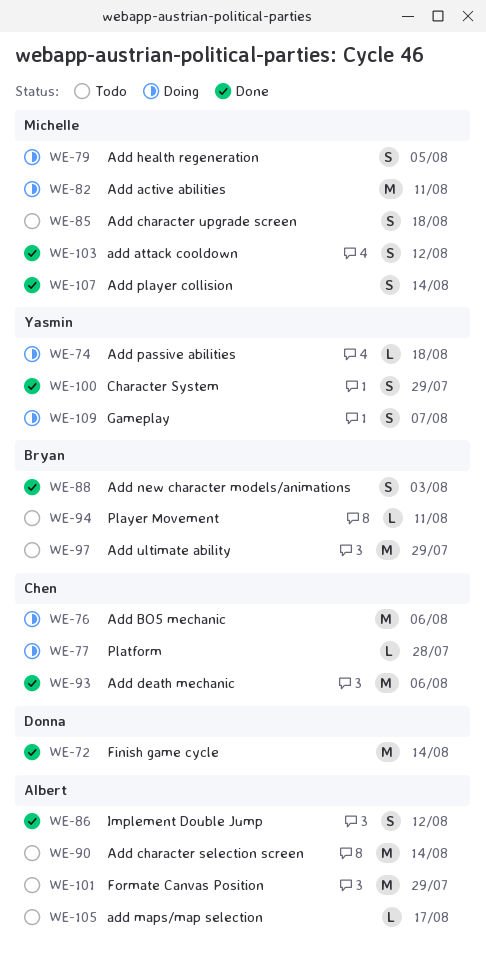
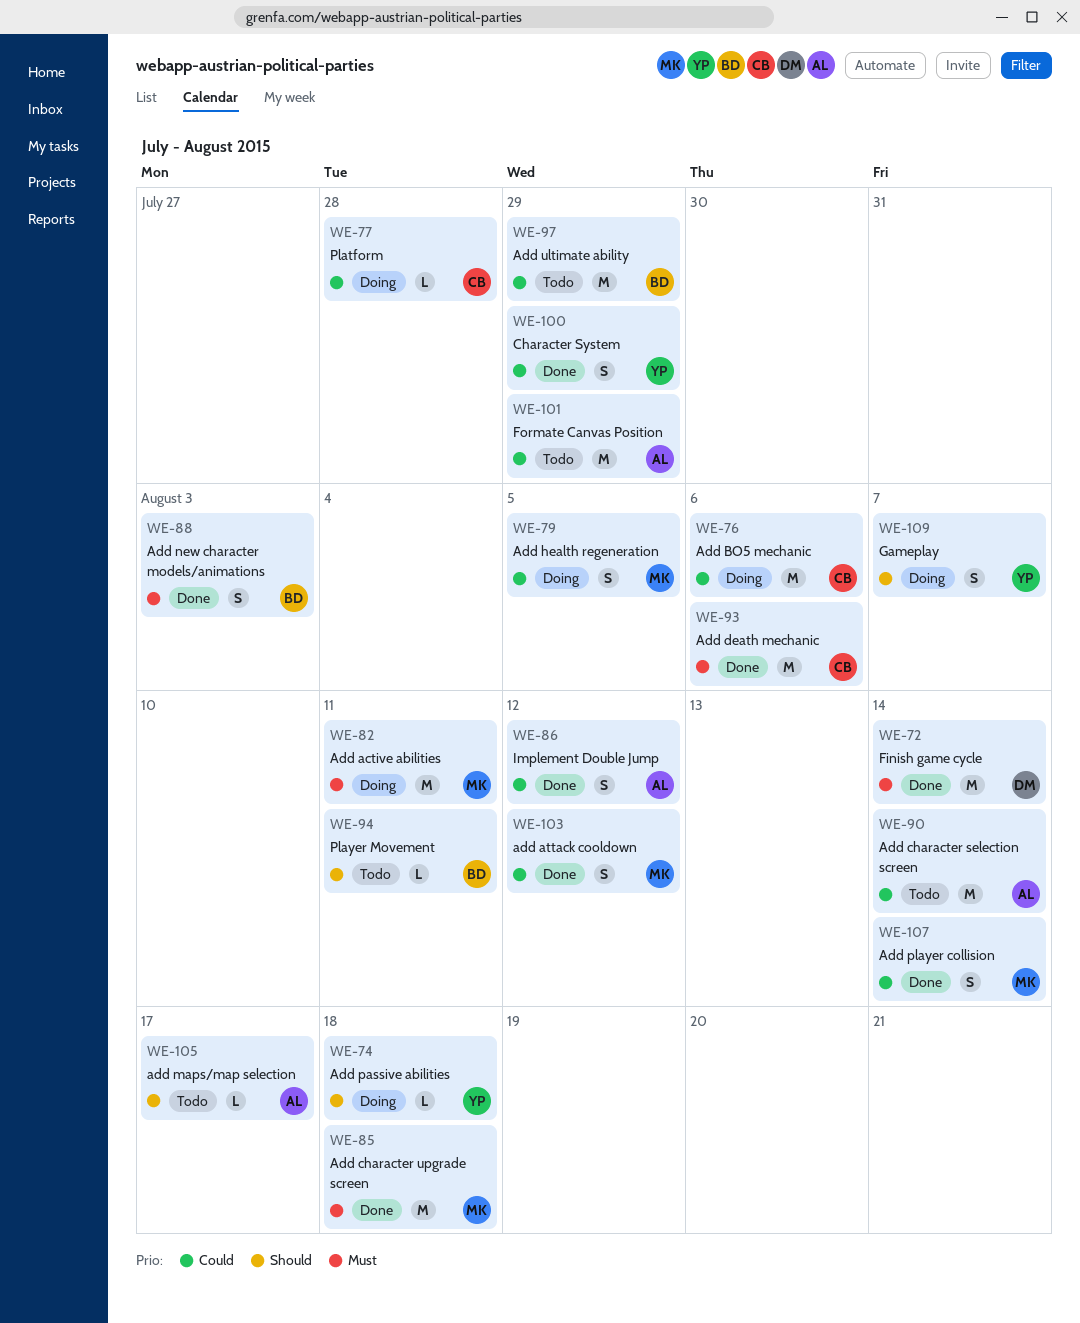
WE-85, status: Todo -> Done
WE-85, estimate: S -> M

